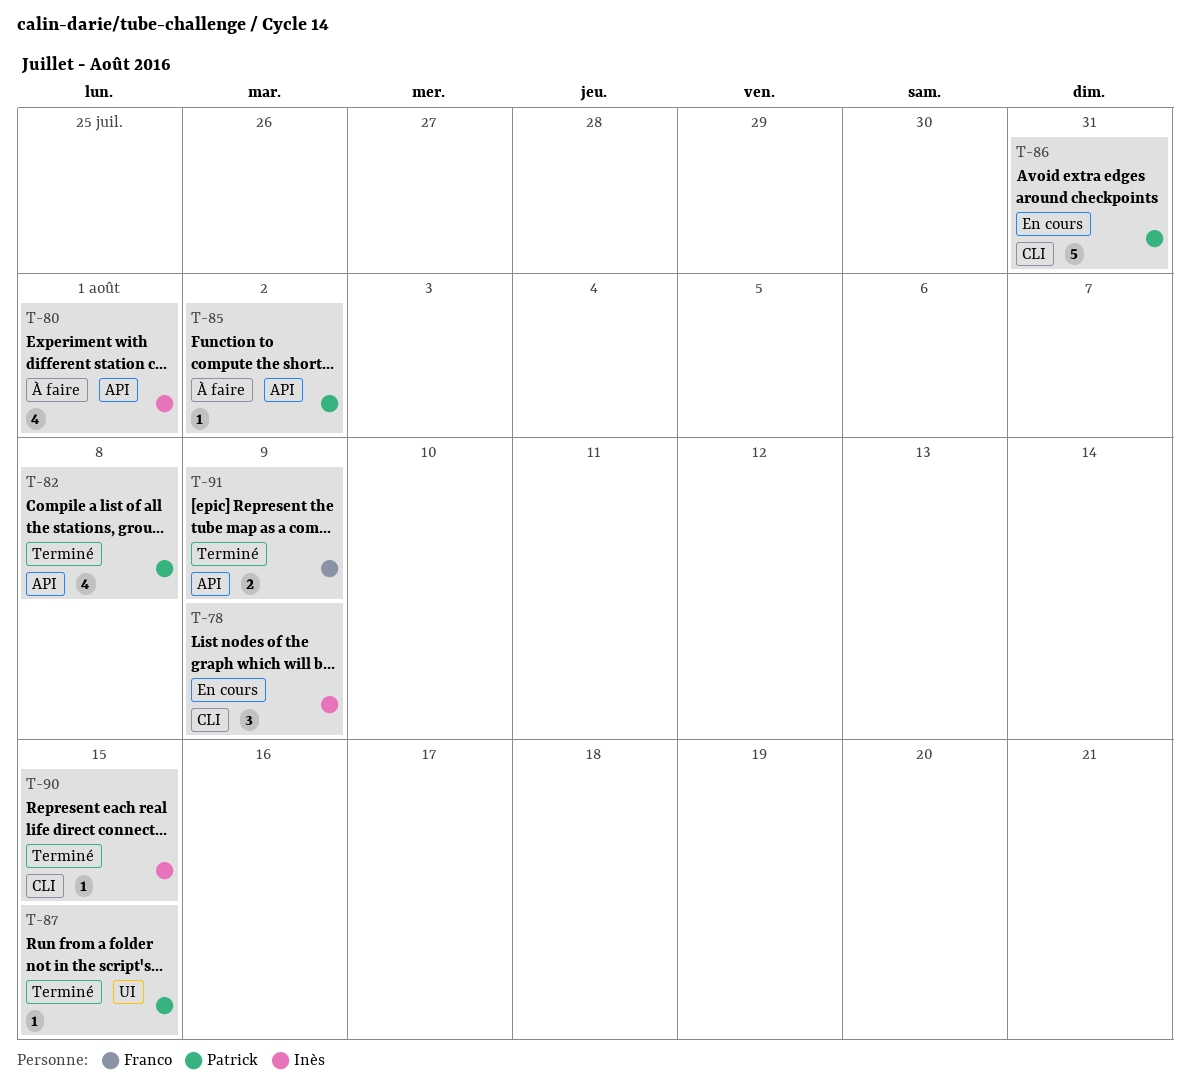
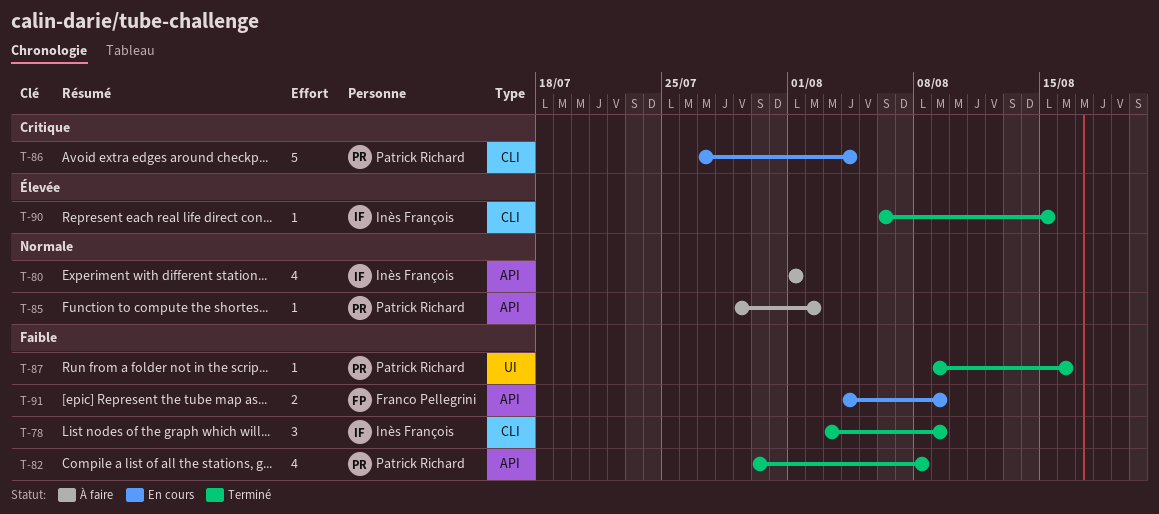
T-78, status: En cours -> Terminé
T-86, due: Jul 31 -> Aug 4
T-87, due: Aug 15 -> Aug 16
T-91, status: Terminé -> En cours

